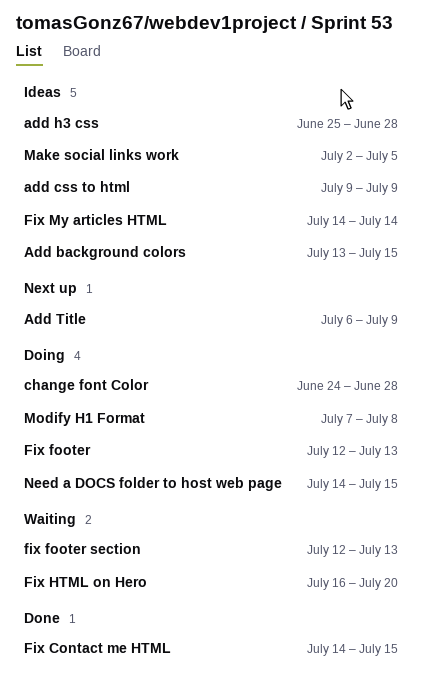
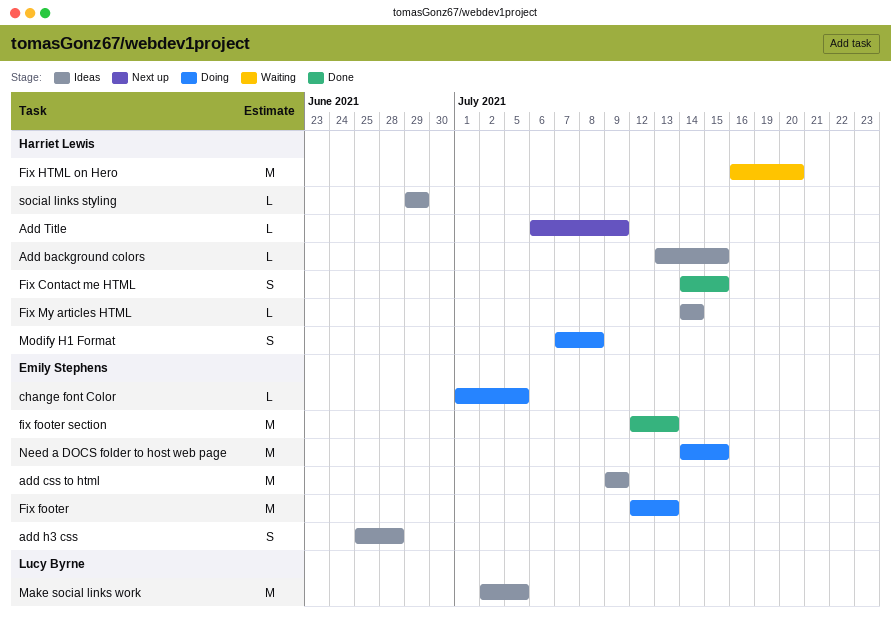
change font Color, start: Jun 24 -> Jul 1
change font Color, due: Jun 28 -> Jul 5
fix footer section, status: Waiting -> Done
social links styling: none -> present

